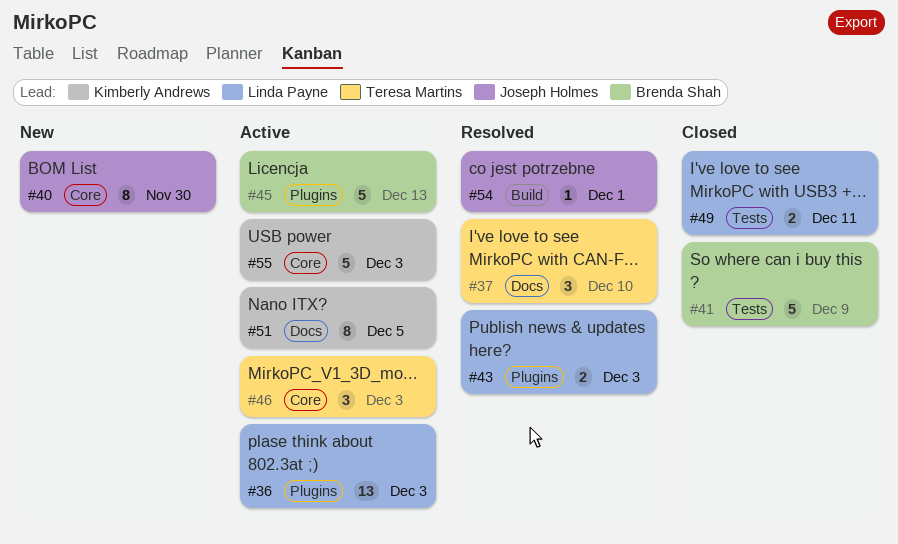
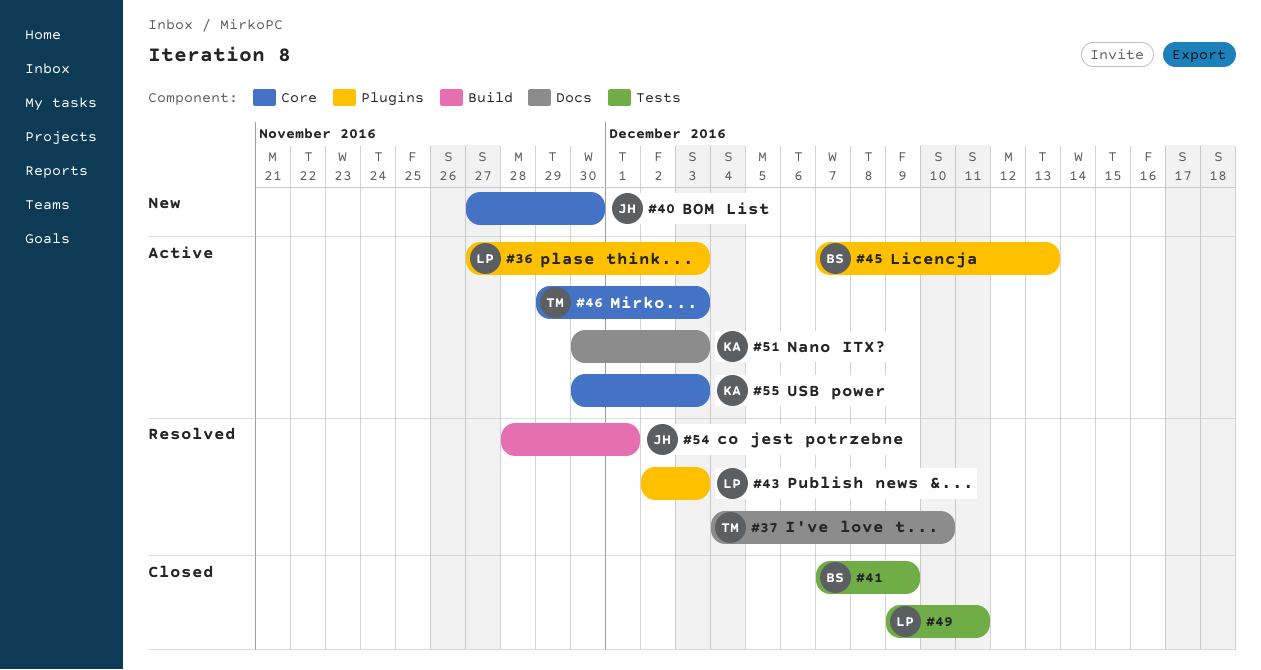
#51, due: Dec 5 -> Dec 3

